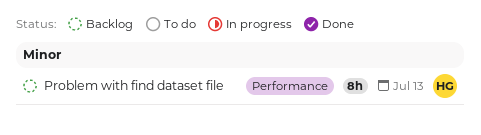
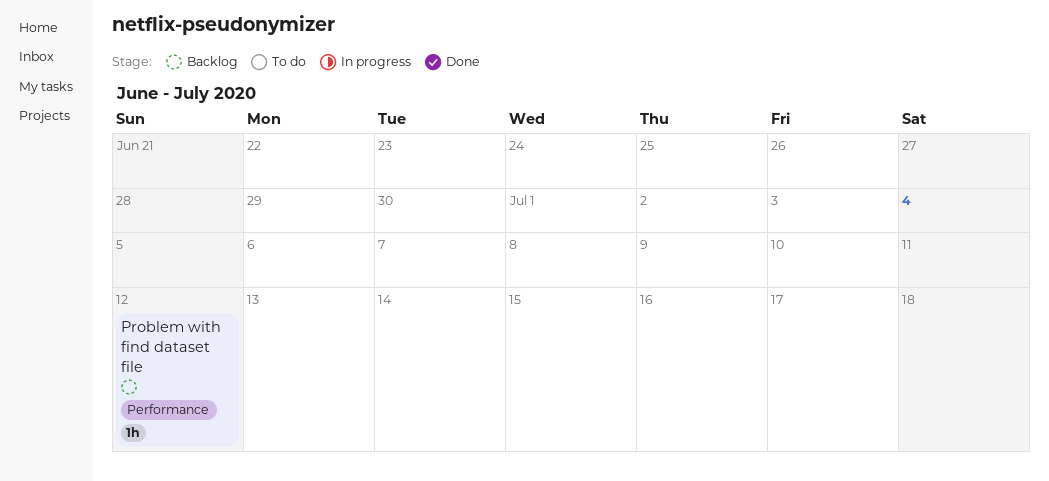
Problem with find dataset file, estimate: 8h -> 1h
Problem with find dataset file, due: Jul 13 -> Jul 12

